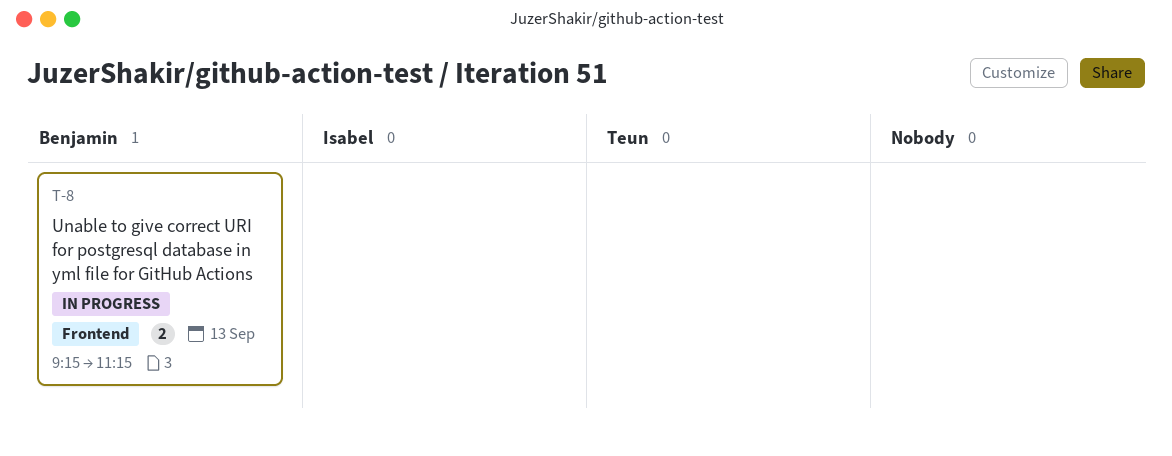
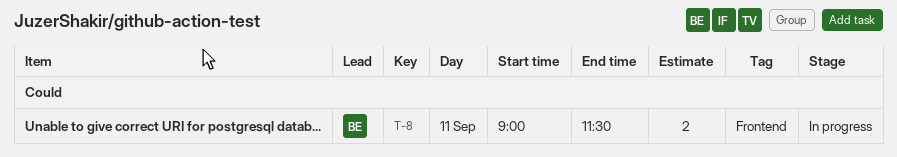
T-8, day: Sep 13 -> Sep 11
T-8, begins: 09:15 -> 09:00
T-8, ends: 11:15 -> 11:30

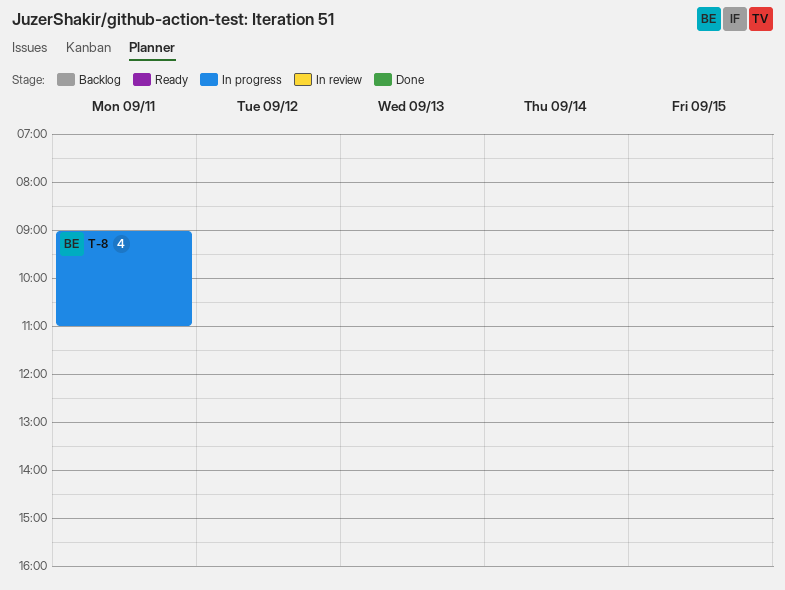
T-8, estimate: 2 -> 4
T-8, ends: 11:30 -> 11:00

